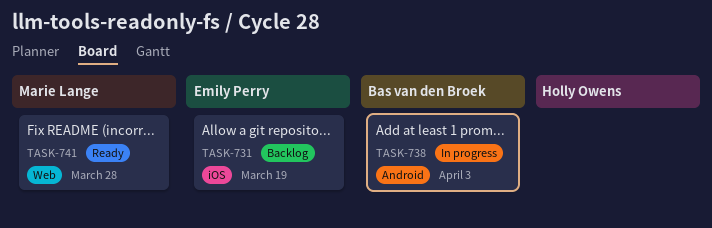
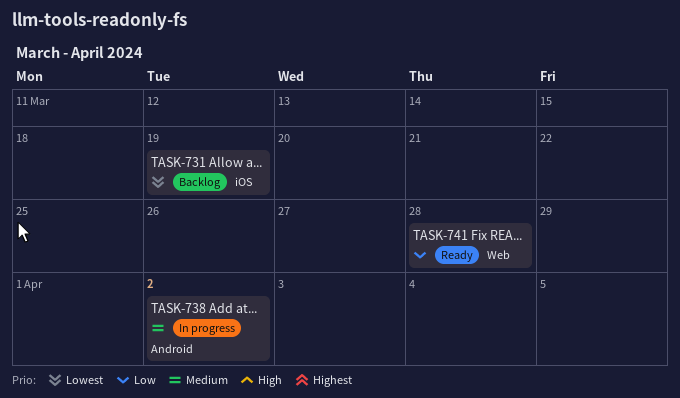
TASK-738, due: Apr 3 -> Apr 2

